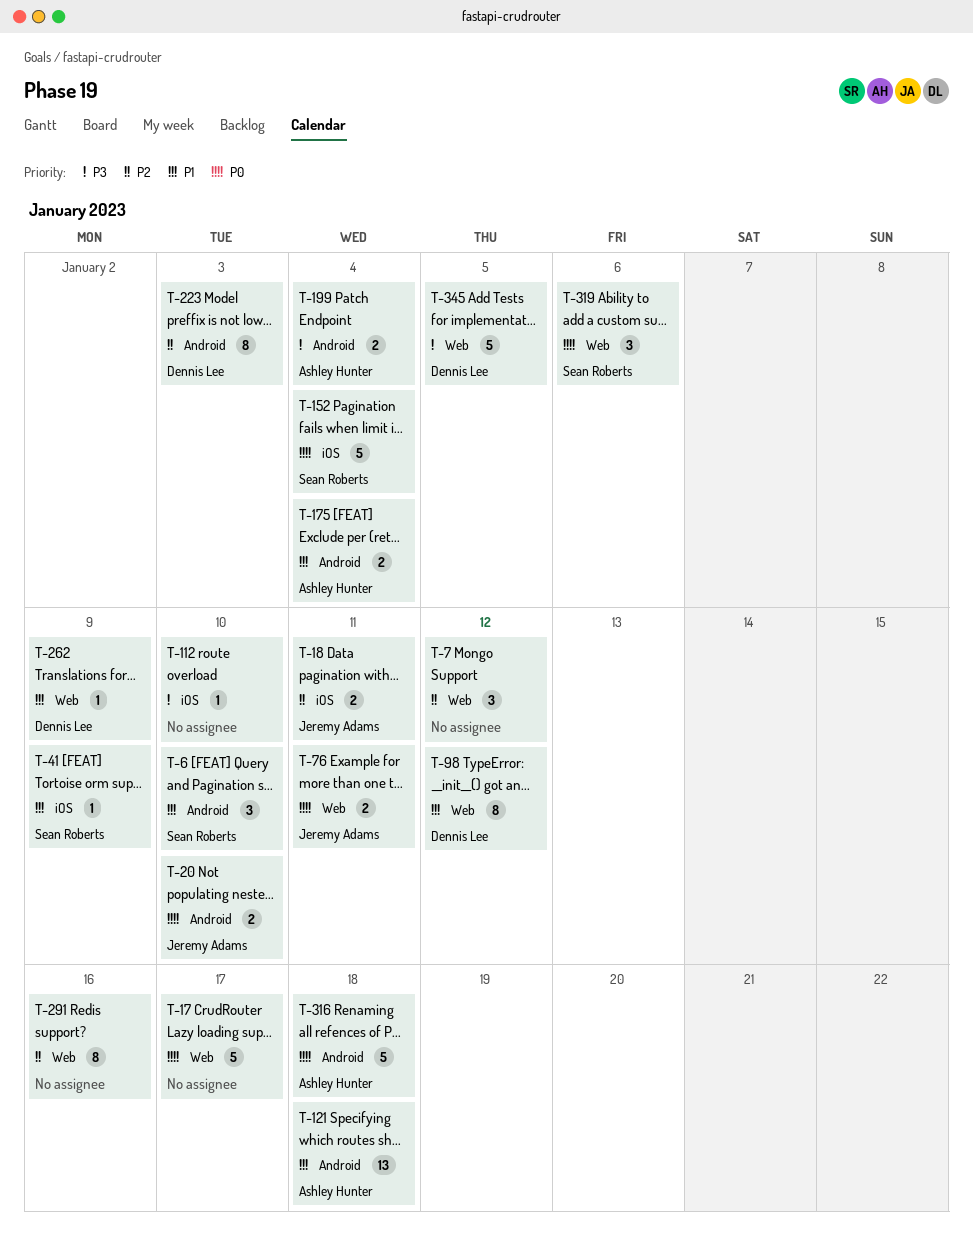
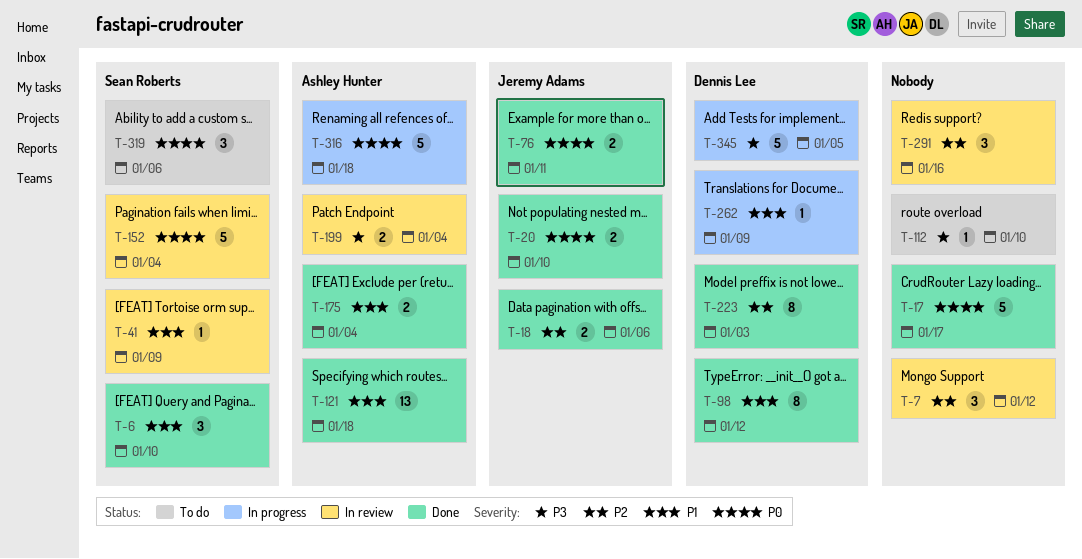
T-18, due: Jan 11 -> Jan 6
T-291, estimate: 8 -> 3

